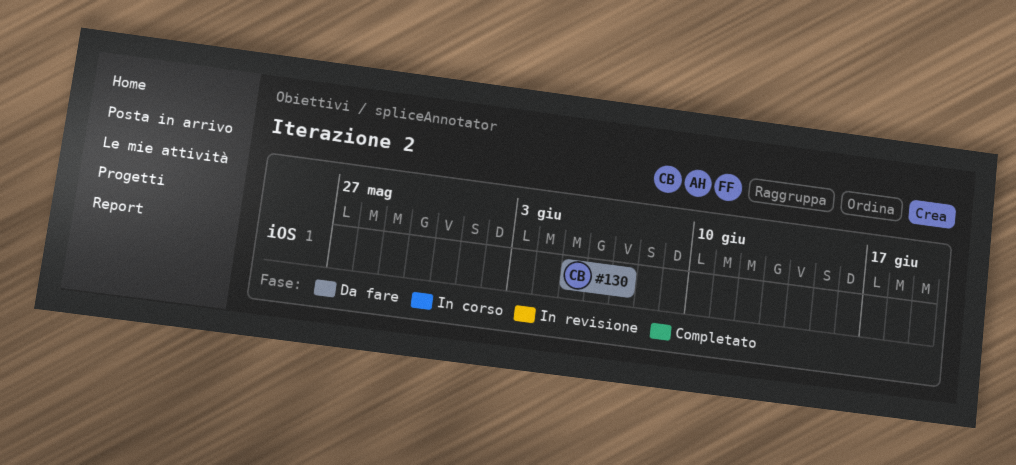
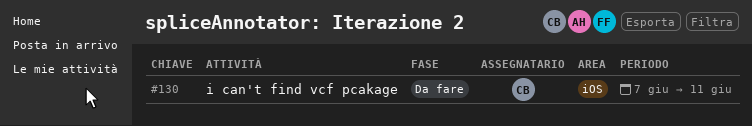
#130, start: Jun 5 -> Jun 7
#130, due: Jun 7 -> Jun 11

